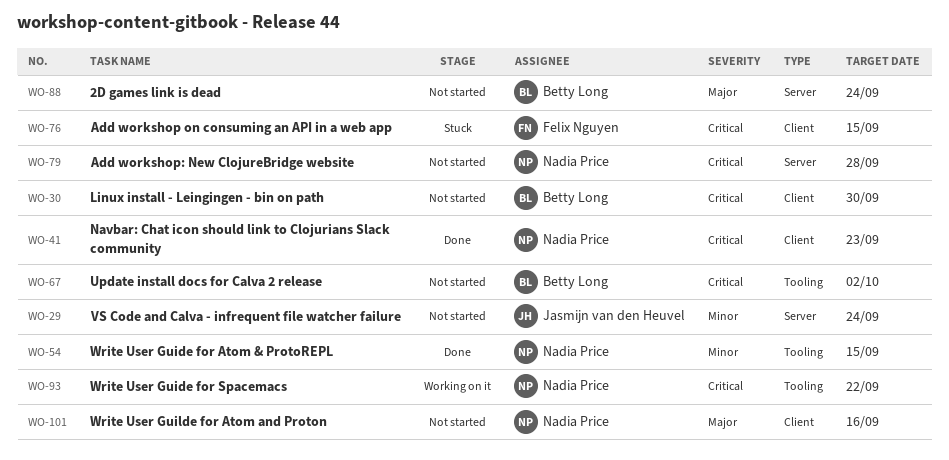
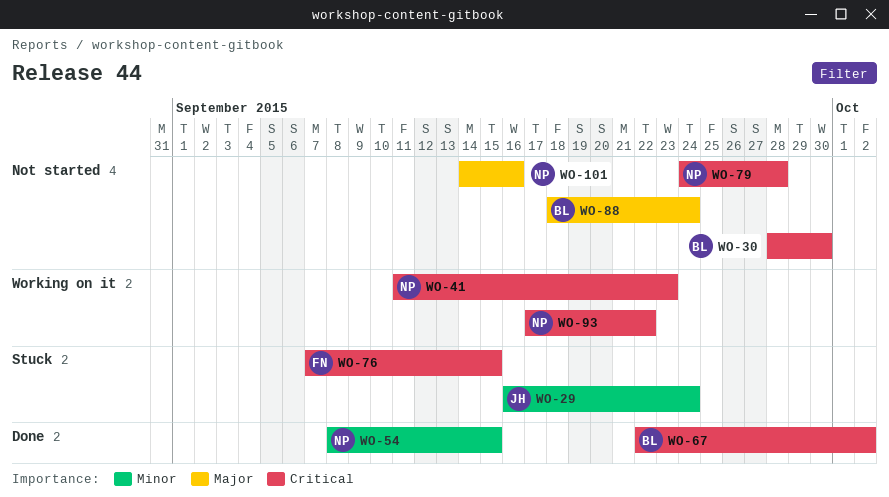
WO-29, status: Not started -> Stuck
WO-41, status: Done -> Working on it
WO-67, status: Not started -> Done

